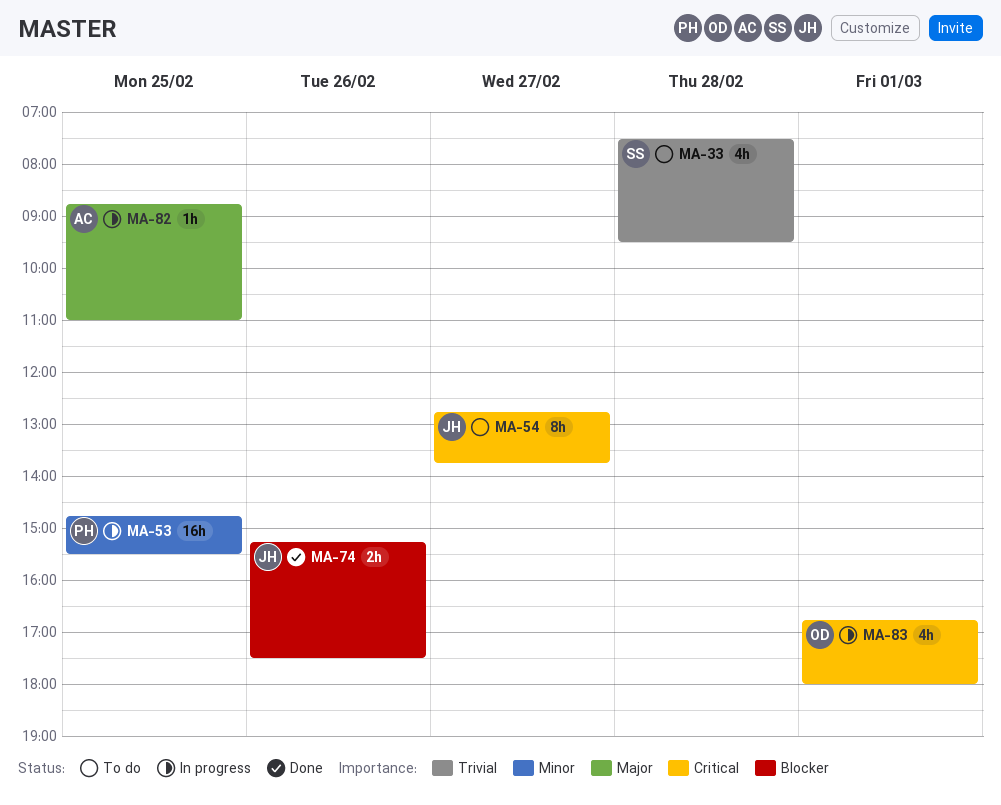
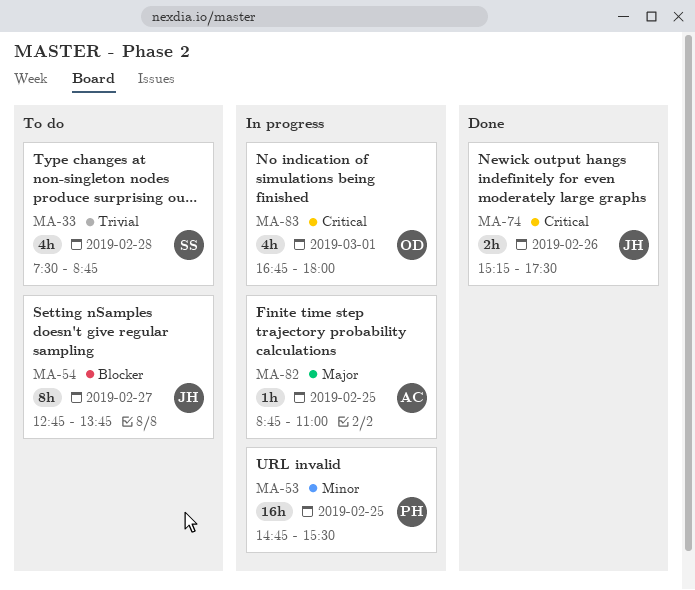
MA-33, ends: 09:30 -> 08:45
MA-54, priority: Critical -> Blocker
MA-74, priority: Blocker -> Critical

